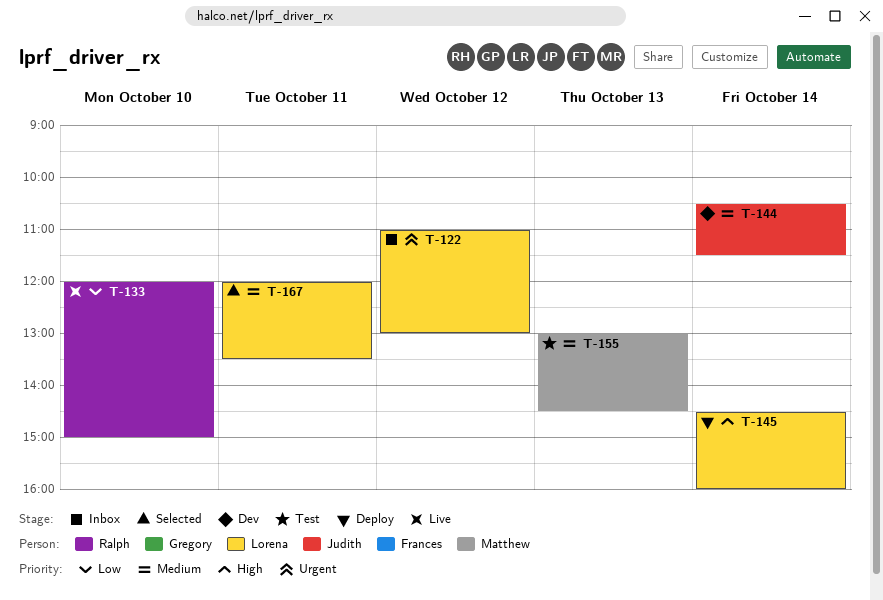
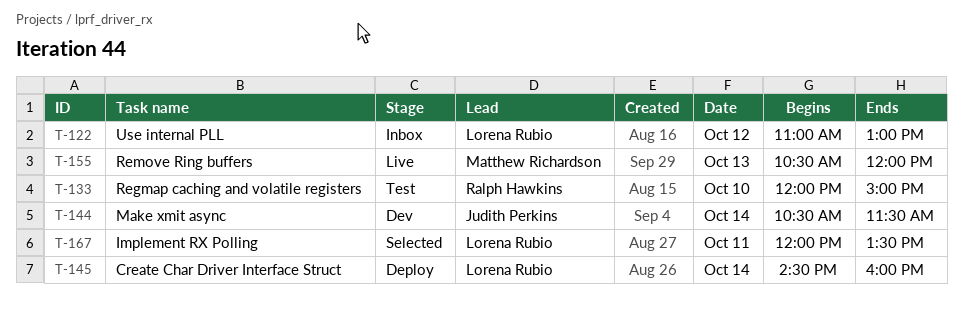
T-133, status: Live -> Test
T-155, status: Test -> Live
T-155, begins: 13:00 -> 10:30
T-155, ends: 14:30 -> 12:00

